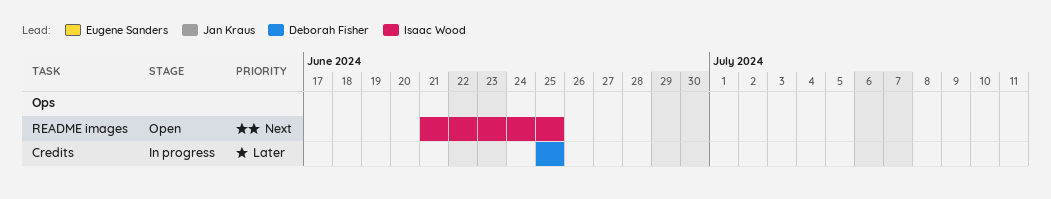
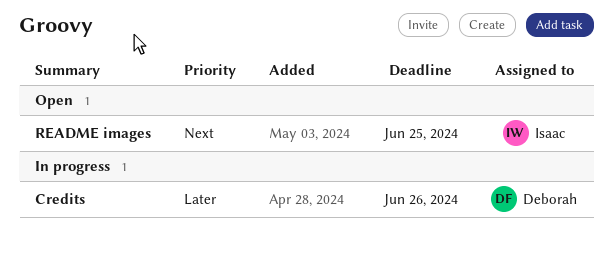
Credits, due: Jun 25 -> Jun 26

